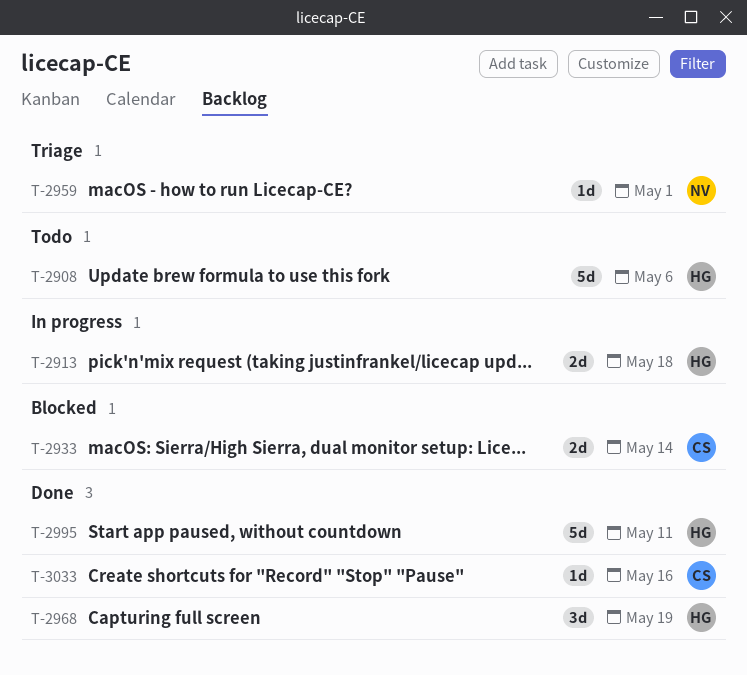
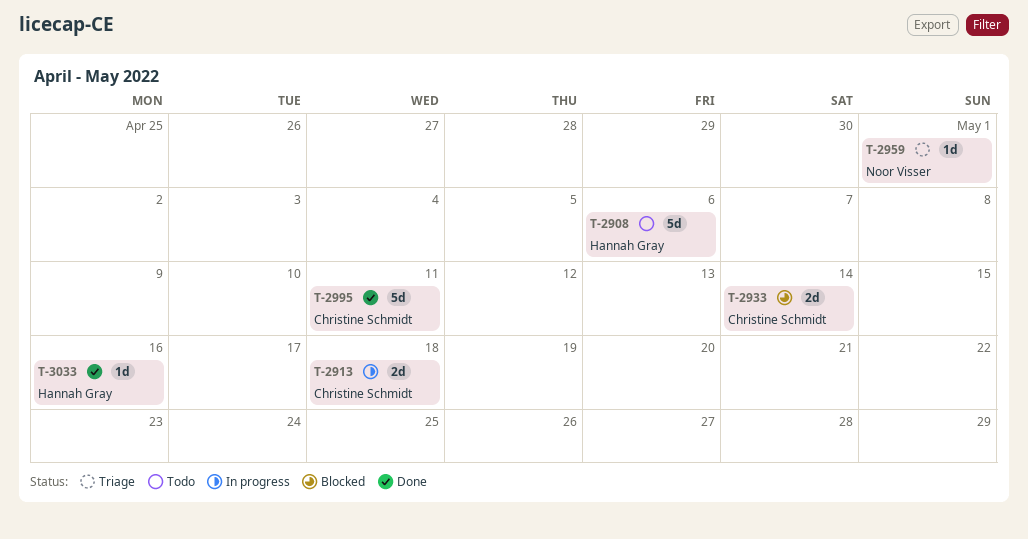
T-2913, owner: Hannah Gray -> Christine Schmidt
T-2968: present -> none
T-2995, owner: Hannah Gray -> Christine Schmidt
T-3033, owner: Christine Schmidt -> Hannah Gray

